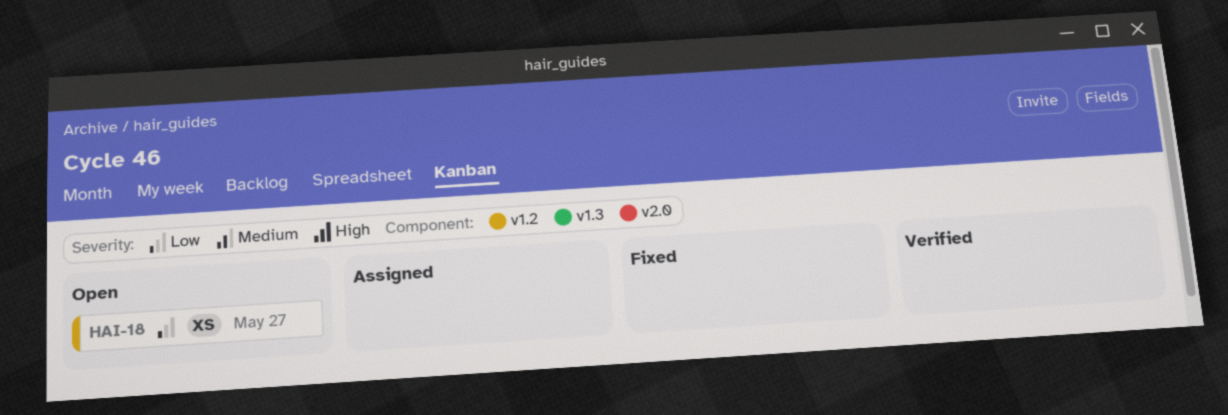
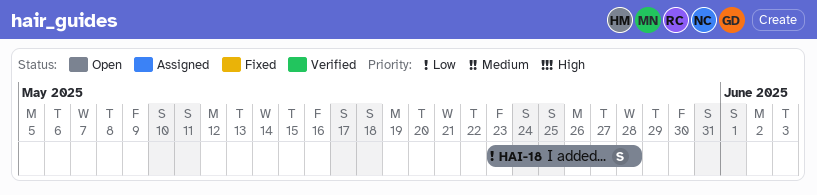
HAI-18, estimate: XS -> S
HAI-18, due: May 27 -> May 28

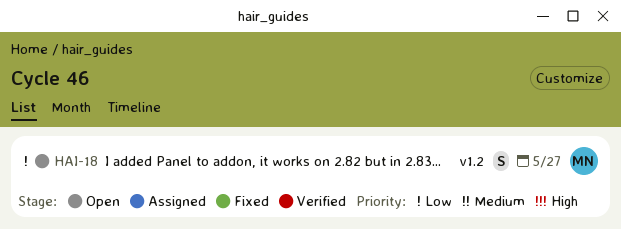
HAI-18, due: May 28 -> May 27

